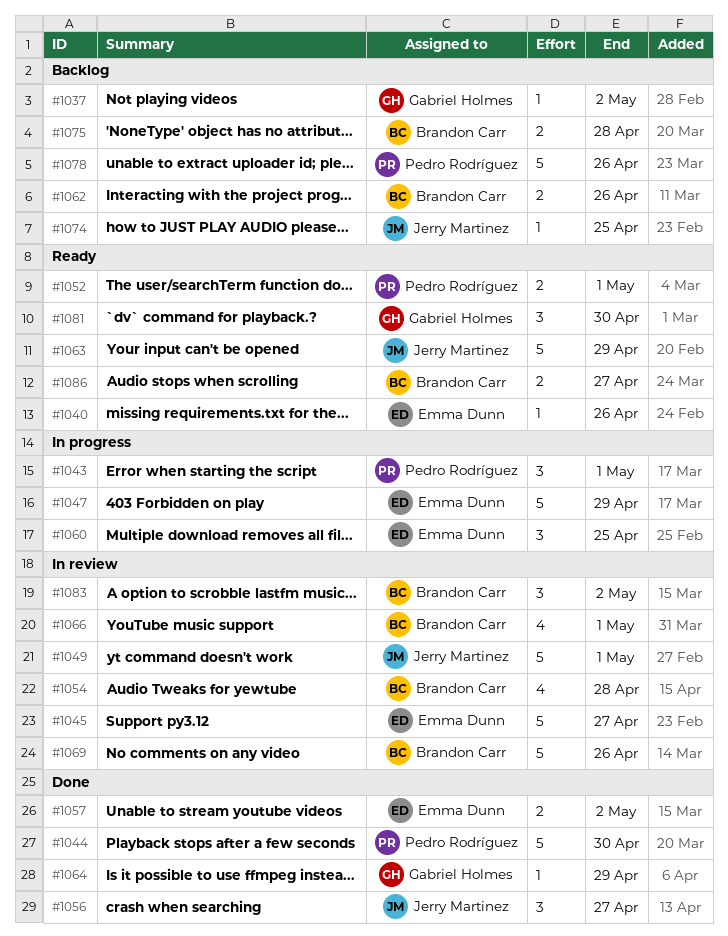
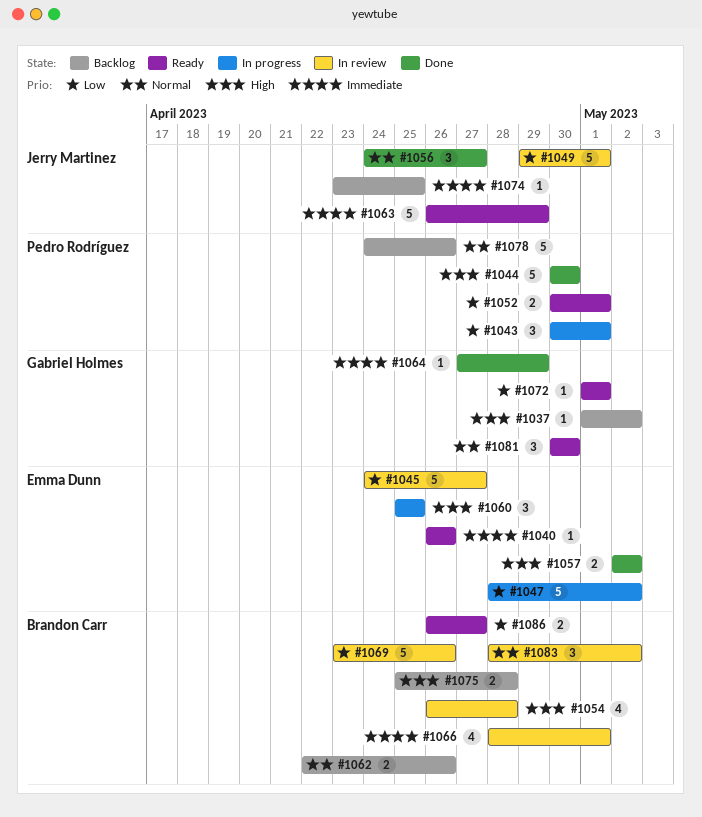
#1047, due: Apr 29 -> May 2
#1072: none -> present

